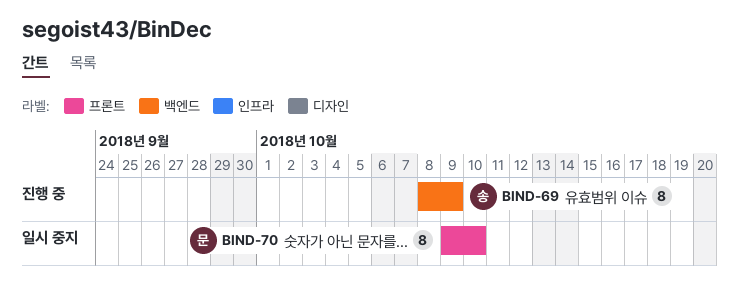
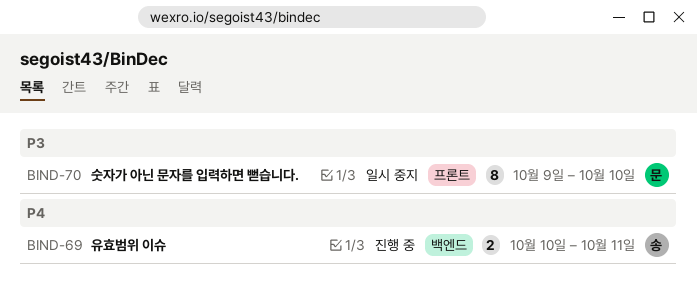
BIND-69, estimate: 8 -> 2
BIND-69, start: Oct 8 -> Oct 10
BIND-69, due: Oct 9 -> Oct 11

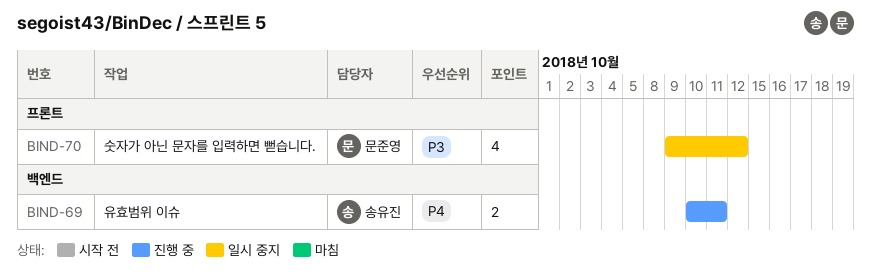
BIND-70, estimate: 8 -> 4
BIND-70, due: Oct 10 -> Oct 12

